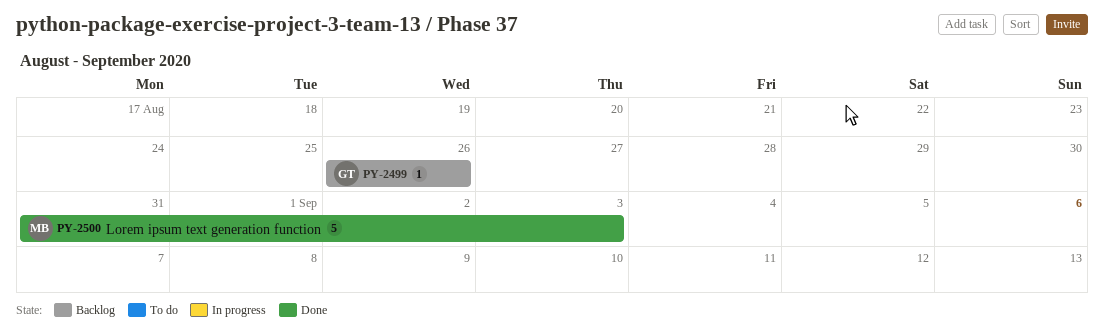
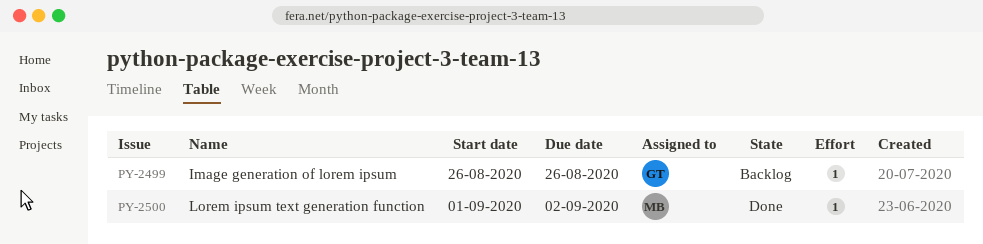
PY-2500, estimate: 5 -> 1
PY-2500, start: Aug 31 -> Sep 1
PY-2500, due: Sep 3 -> Sep 2

